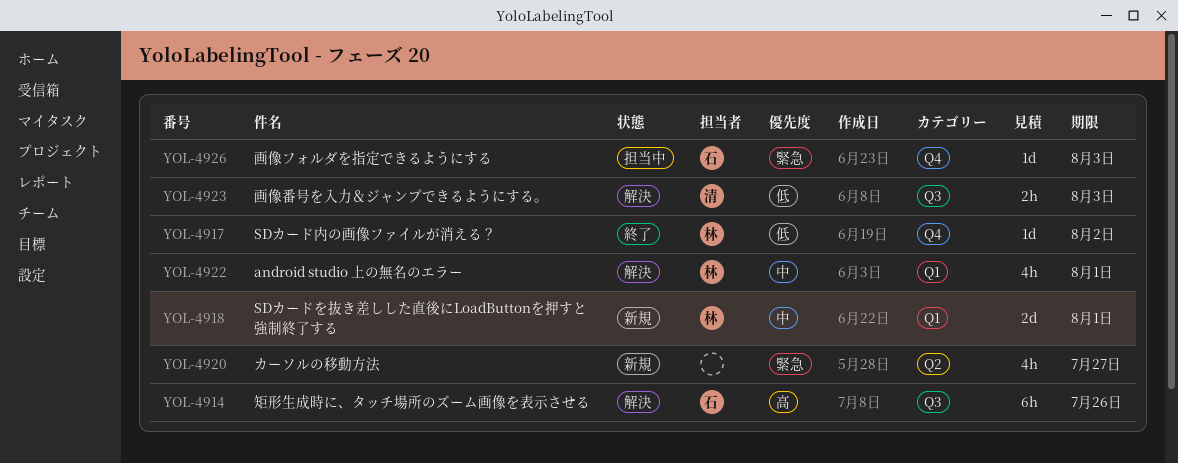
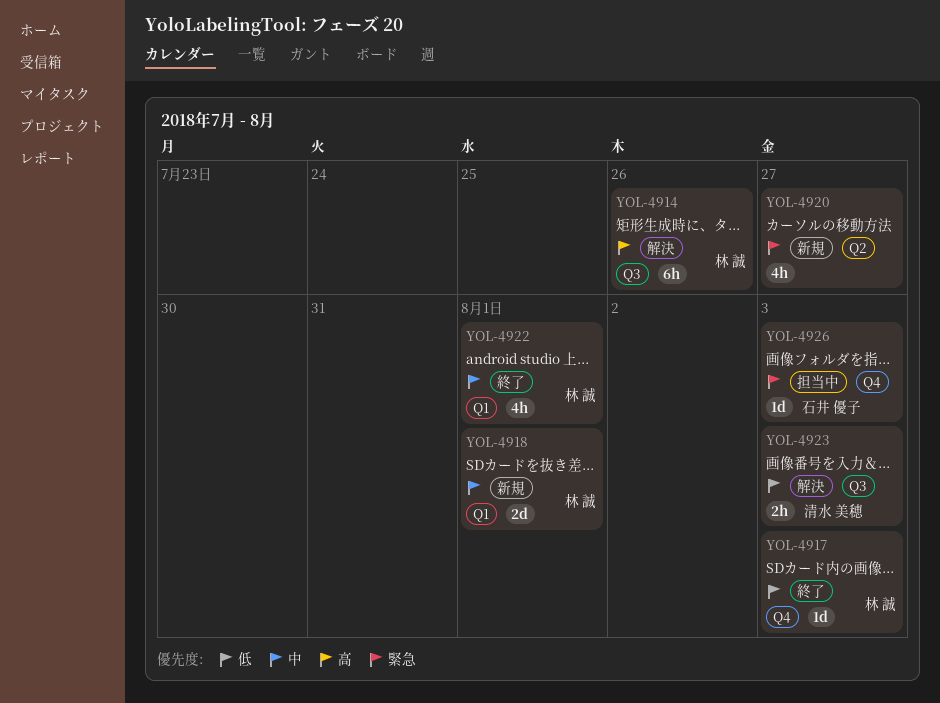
YOL-4914, owner: 石井 優子 -> 林 誠
YOL-4917, due: Aug 2 -> Aug 3
YOL-4922, status: 解決 -> 終了

